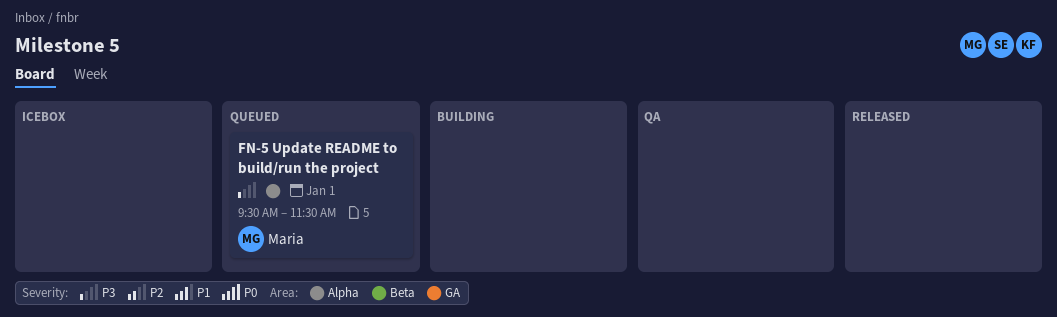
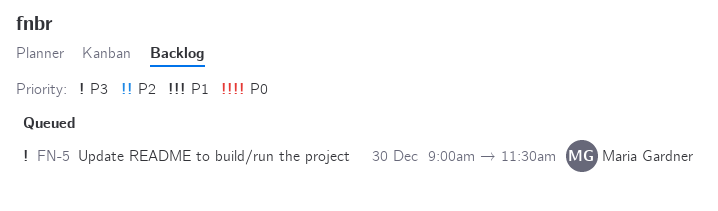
FN-5, day: Jan 1 -> Dec 30
FN-5, begins: 09:30 -> 09:00

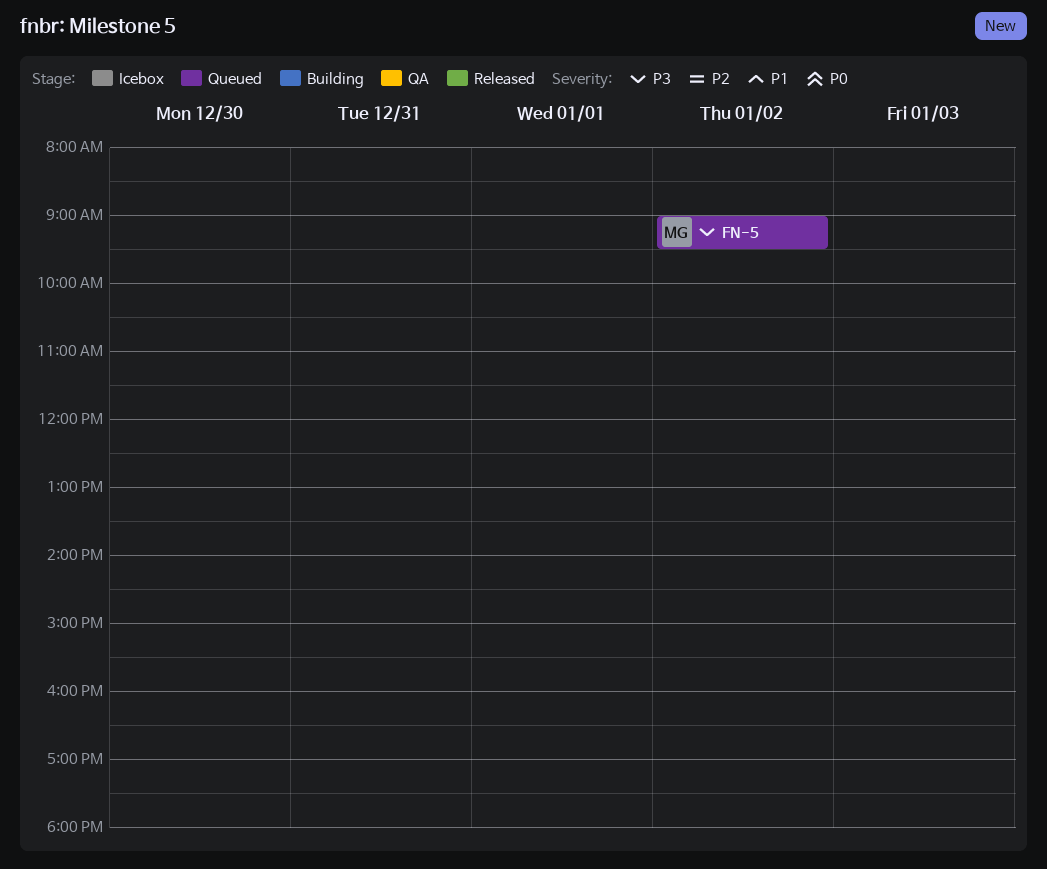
FN-5, day: Dec 30 -> Jan 2
FN-5, ends: 11:30 -> 09:30

